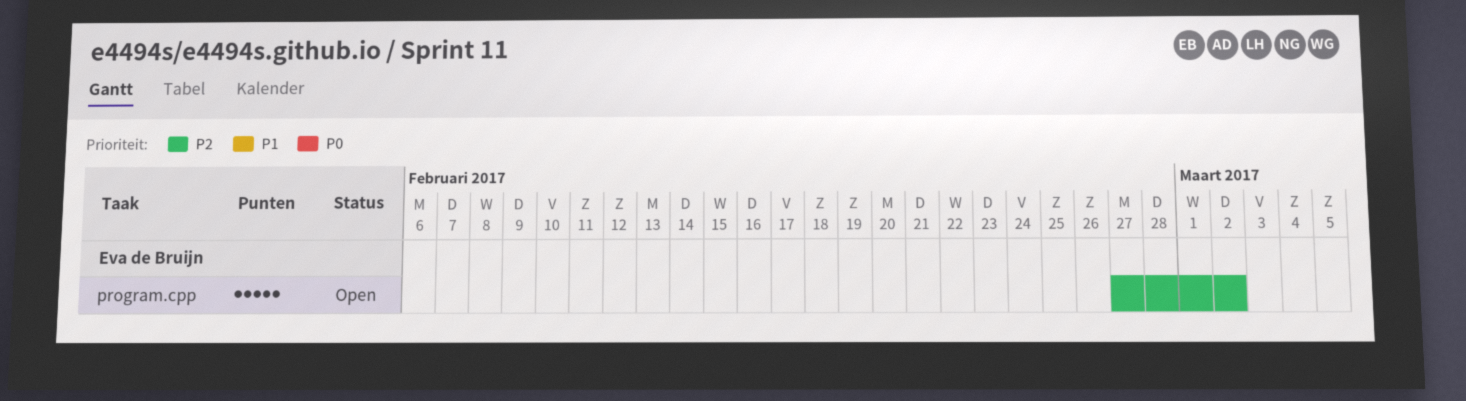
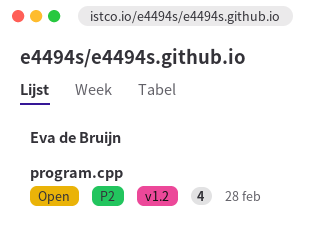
program.cpp, estimate: 5 -> 4
program.cpp, due: Mar 2 -> Feb 28

